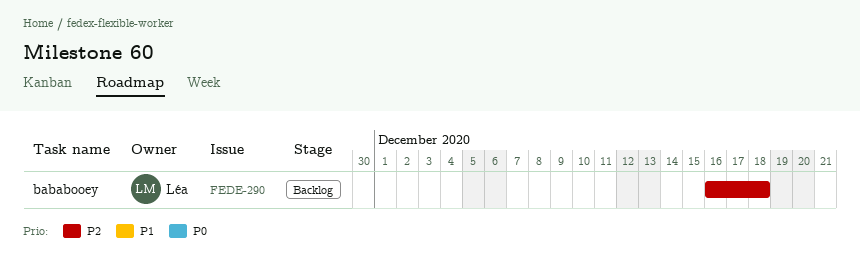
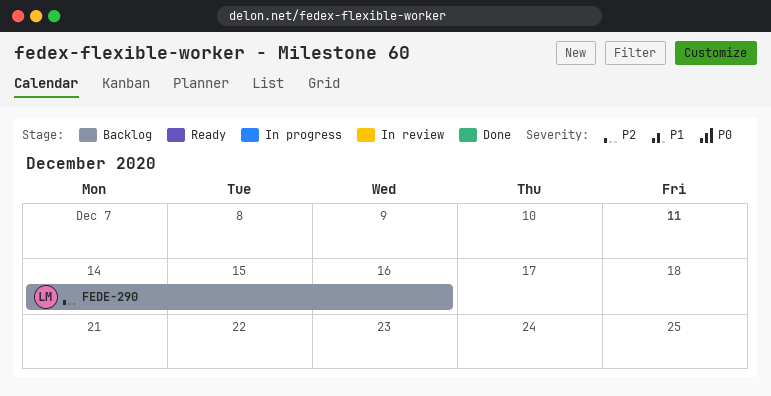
FEDE-290, start: Dec 16 -> Dec 14
FEDE-290, due: Dec 18 -> Dec 16

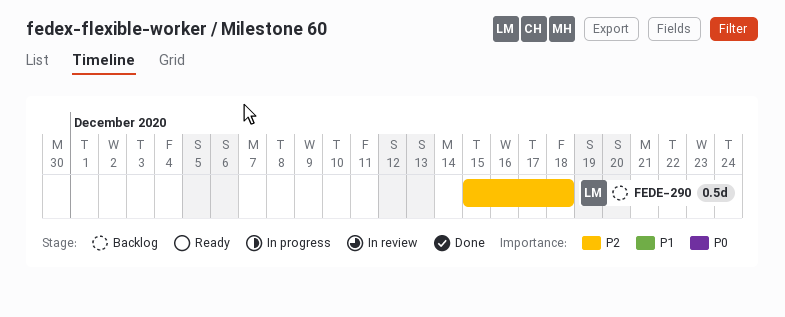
FEDE-290, start: Dec 14 -> Dec 15
FEDE-290, due: Dec 16 -> Dec 18

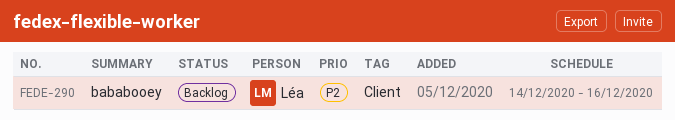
FEDE-290, start: Dec 15 -> Dec 14
FEDE-290, due: Dec 18 -> Dec 16

